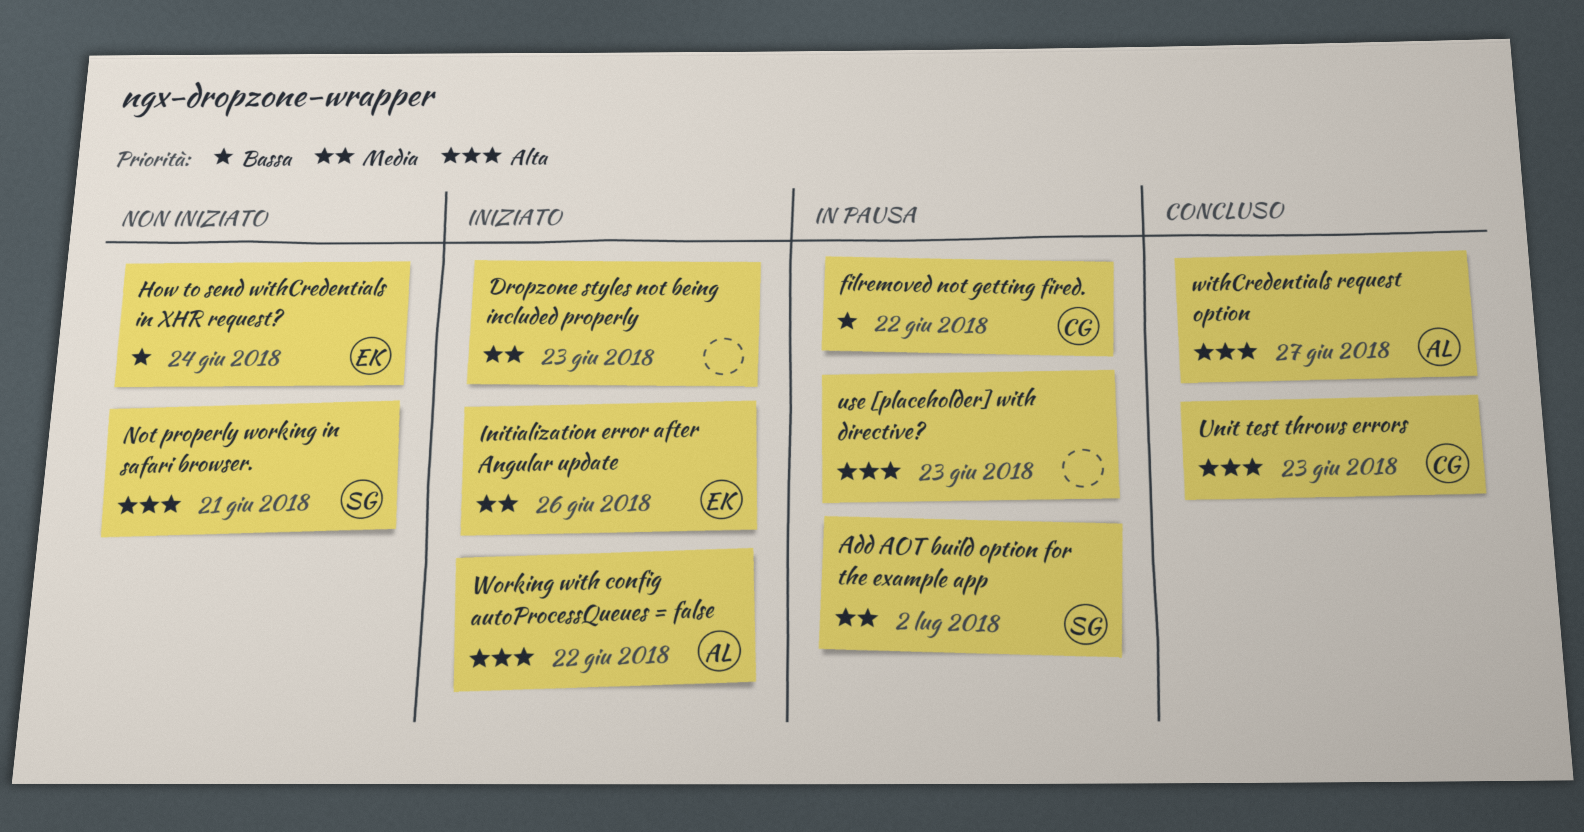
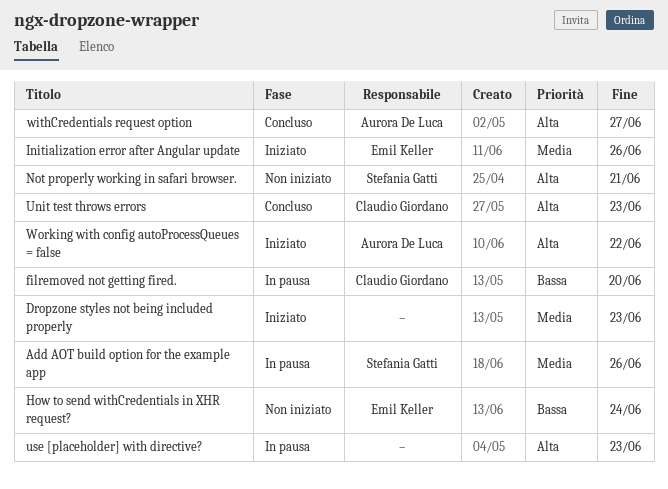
Add AOT build option for the example app, due: Jul 2 -> Jun 26
filremoved not getting fired., due: Jun 22 -> Jun 20

